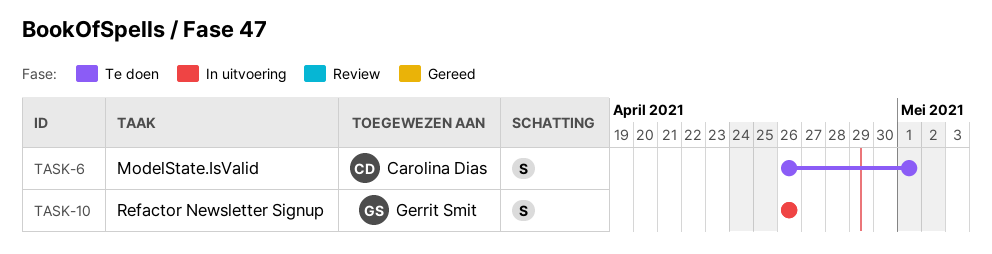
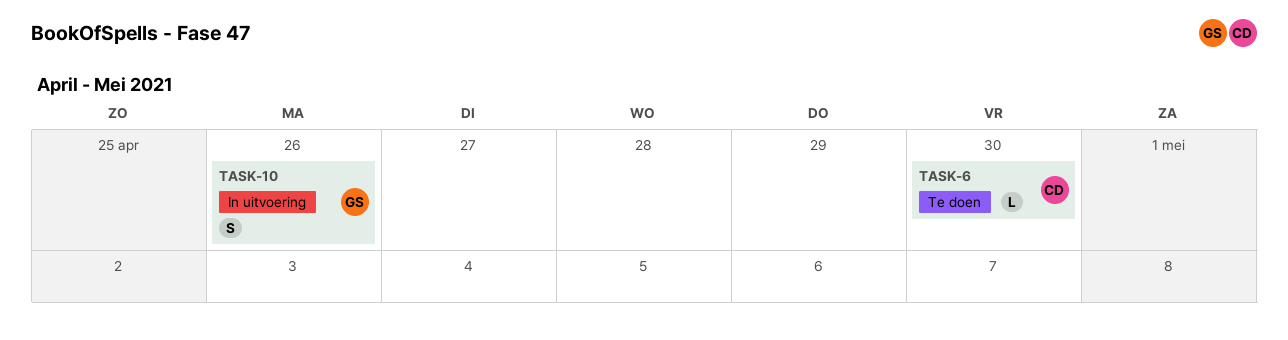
TASK-6, estimate: S -> L
TASK-6, due: May 1 -> Apr 30

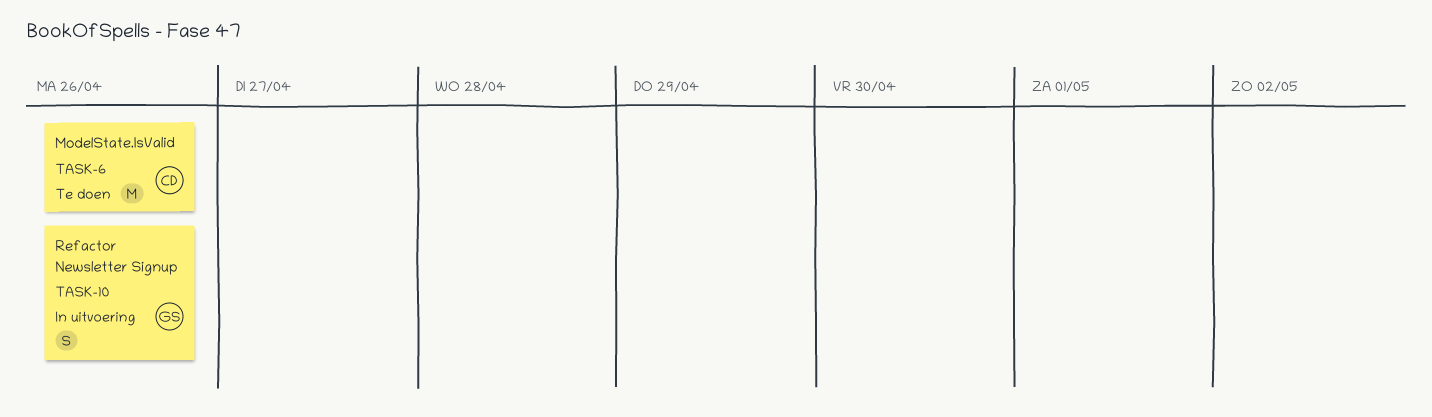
TASK-6, estimate: L -> M
TASK-6, due: Apr 30 -> Apr 26

